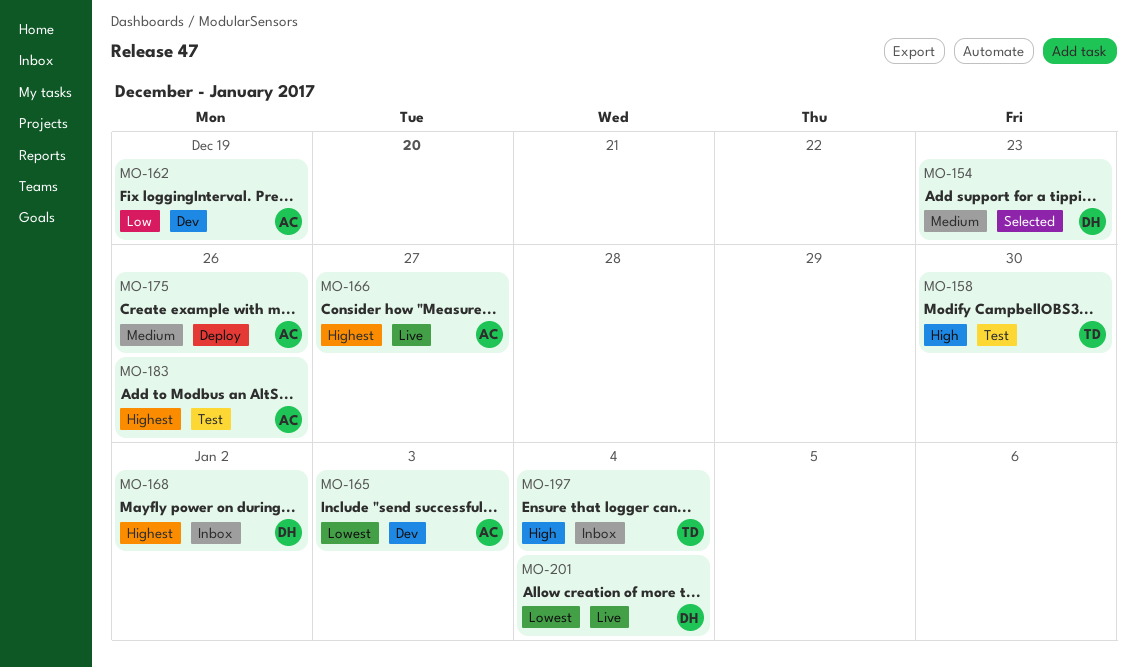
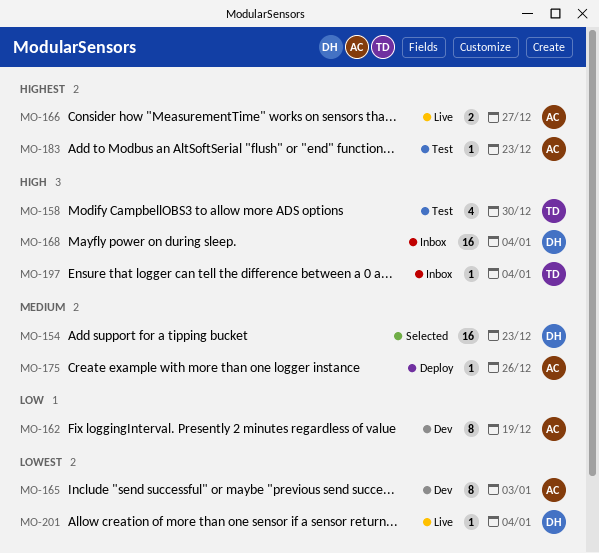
MO-168, priority: Highest -> High
MO-168, due: Jan 2 -> Jan 4
MO-183, due: Dec 26 -> Dec 23

